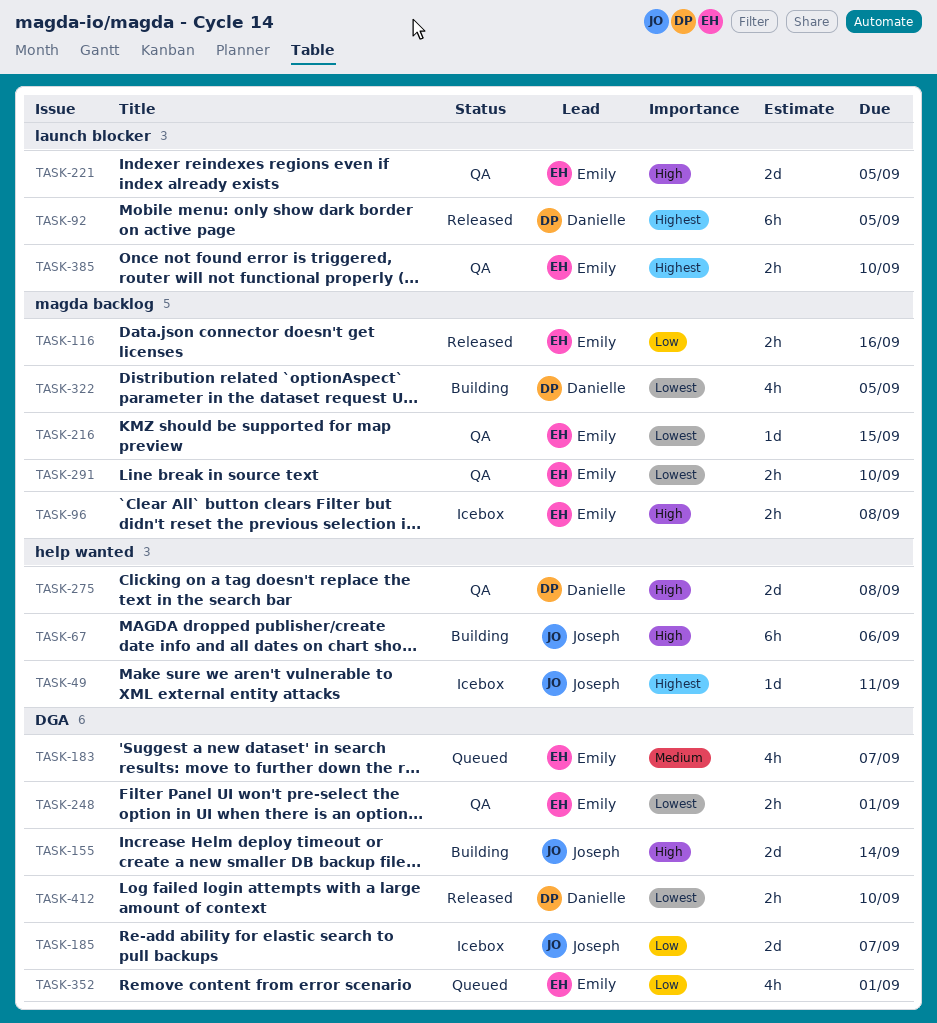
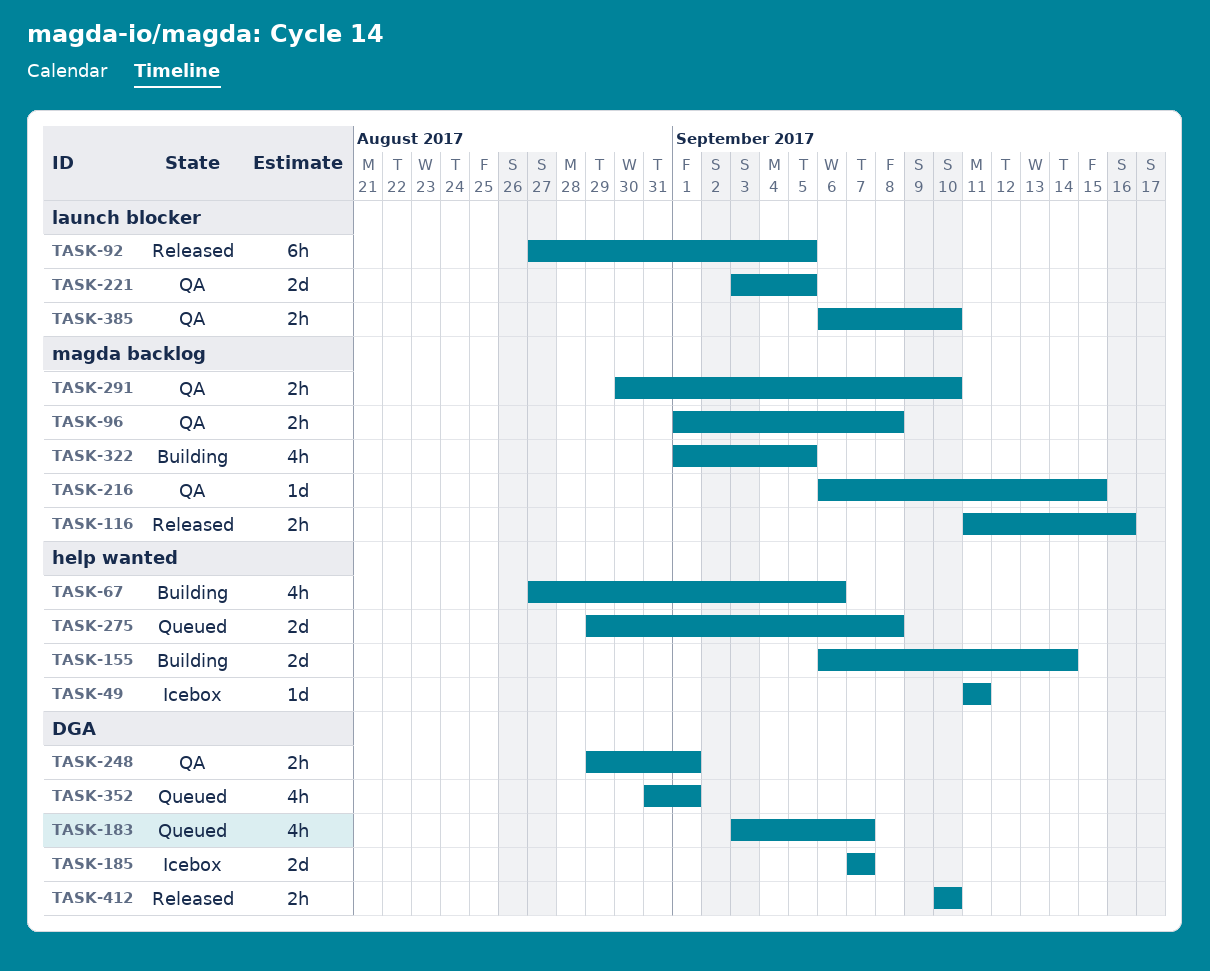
TASK-67, estimate: 6h -> 4h
TASK-96, status: Icebox -> QA
TASK-155, label: DGA -> help wanted
TASK-275, status: QA -> Queued

